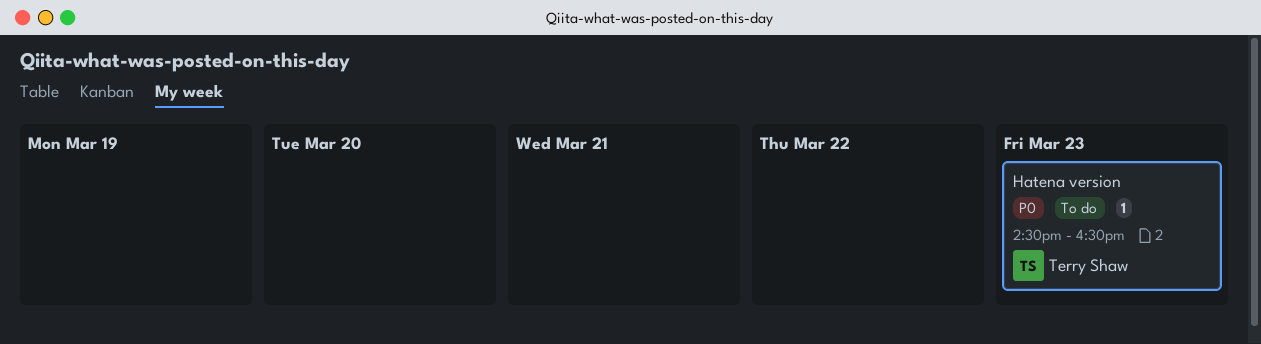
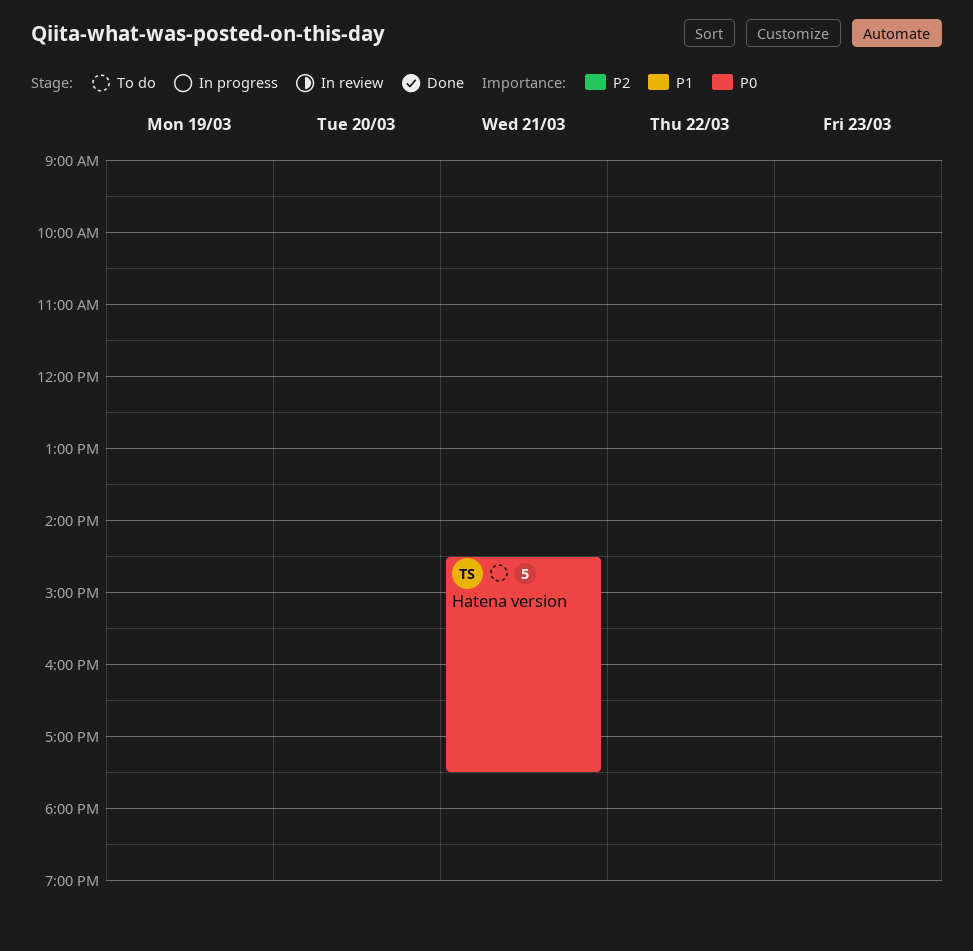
Hatena version, estimate: 1 -> 5
Hatena version, day: Mar 23 -> Mar 21
Hatena version, ends: 16:30 -> 17:30

